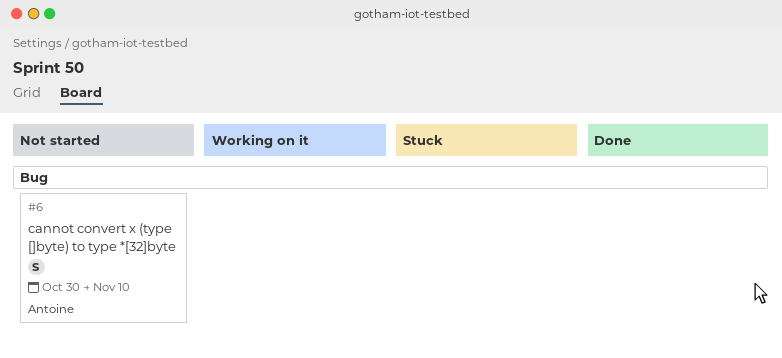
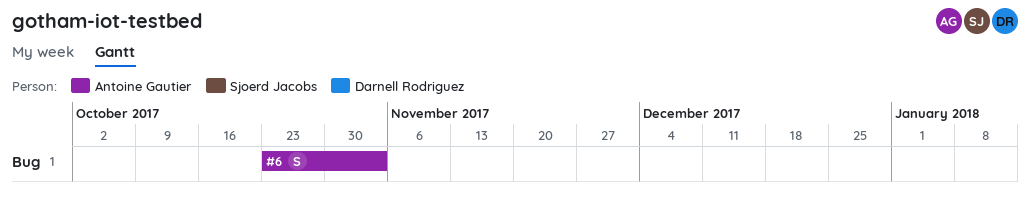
#6, start: Oct 30 -> Oct 23
#6, due: Nov 10 -> Nov 3

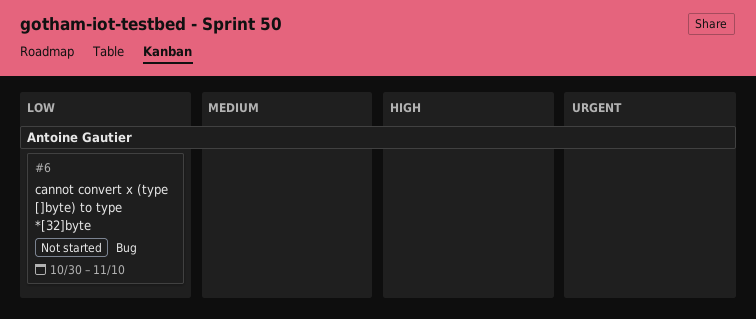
#6, start: Oct 23 -> Oct 30
#6, due: Nov 3 -> Nov 10

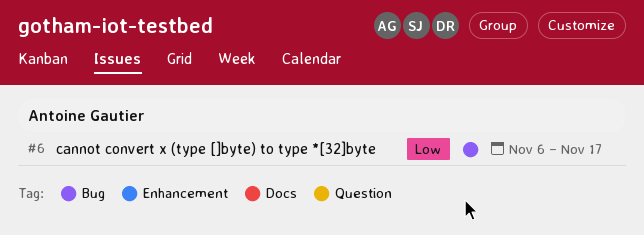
#6, start: Oct 30 -> Nov 6
#6, due: Nov 10 -> Nov 17

